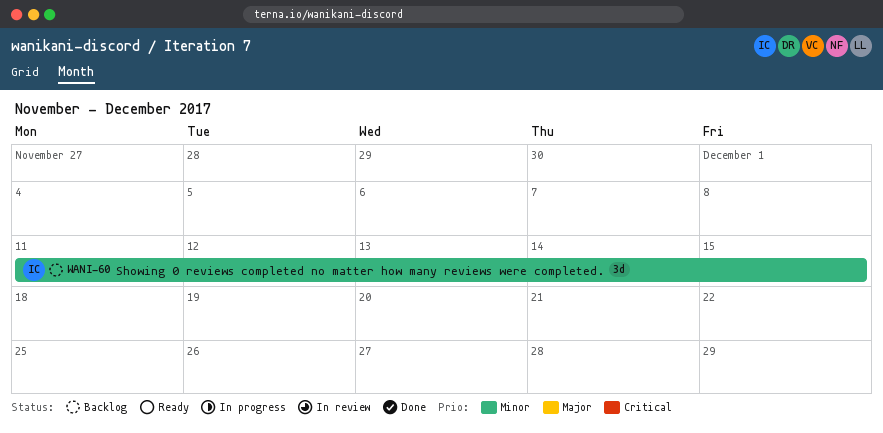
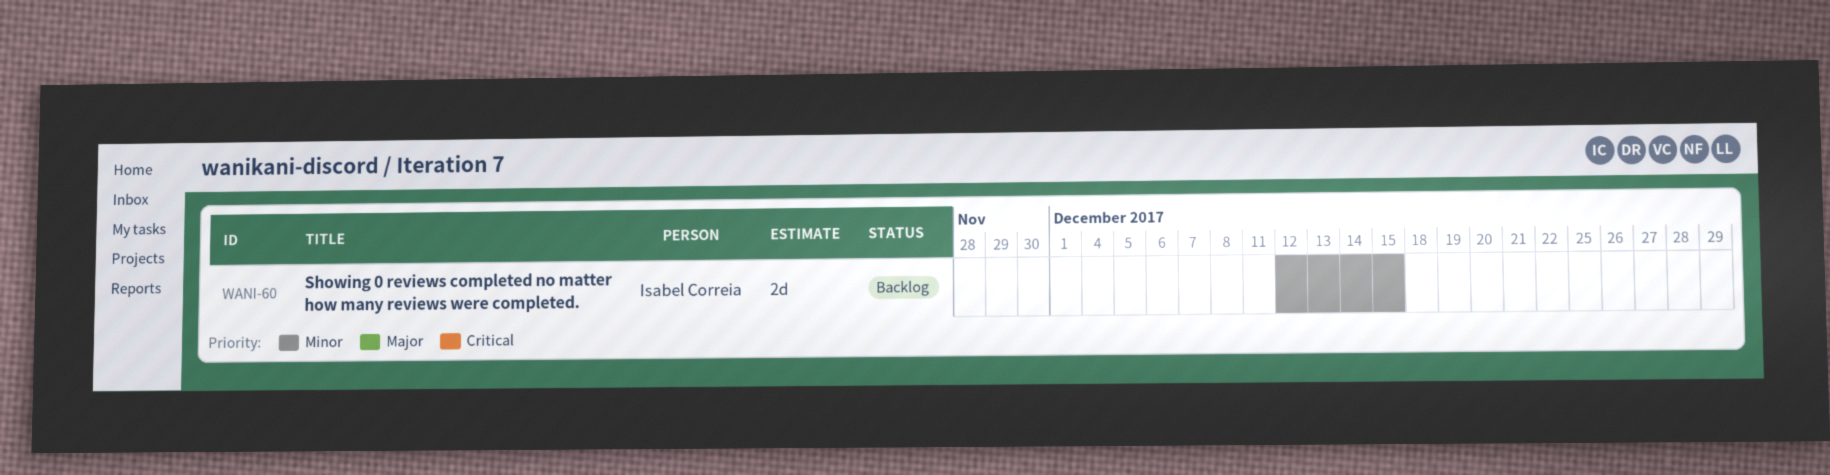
WANI-60, estimate: 3d -> 2d
WANI-60, start: Dec 11 -> Dec 12

